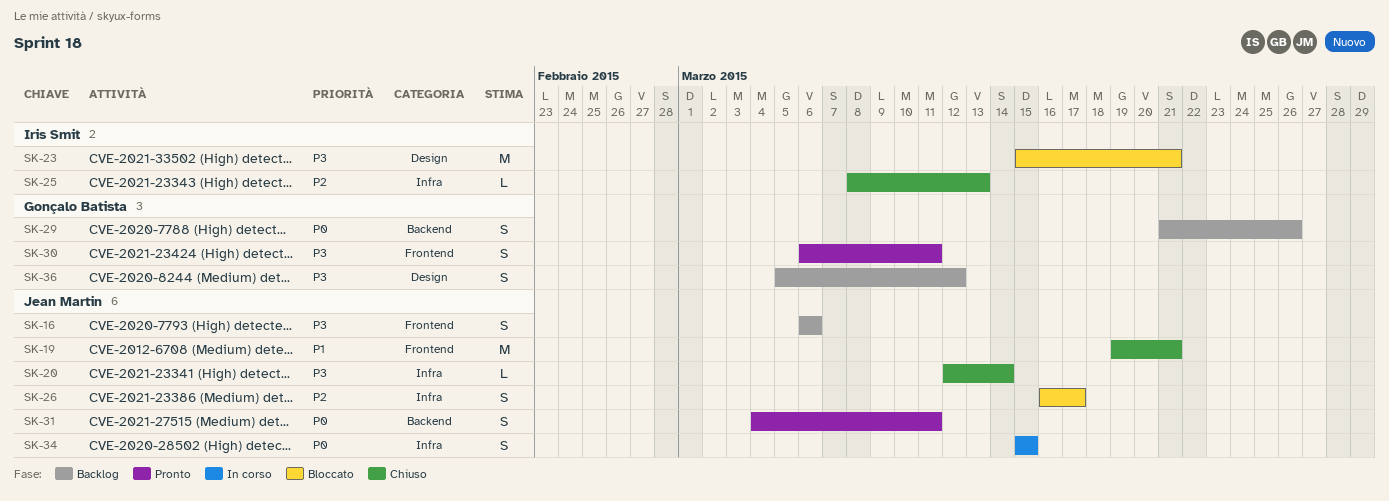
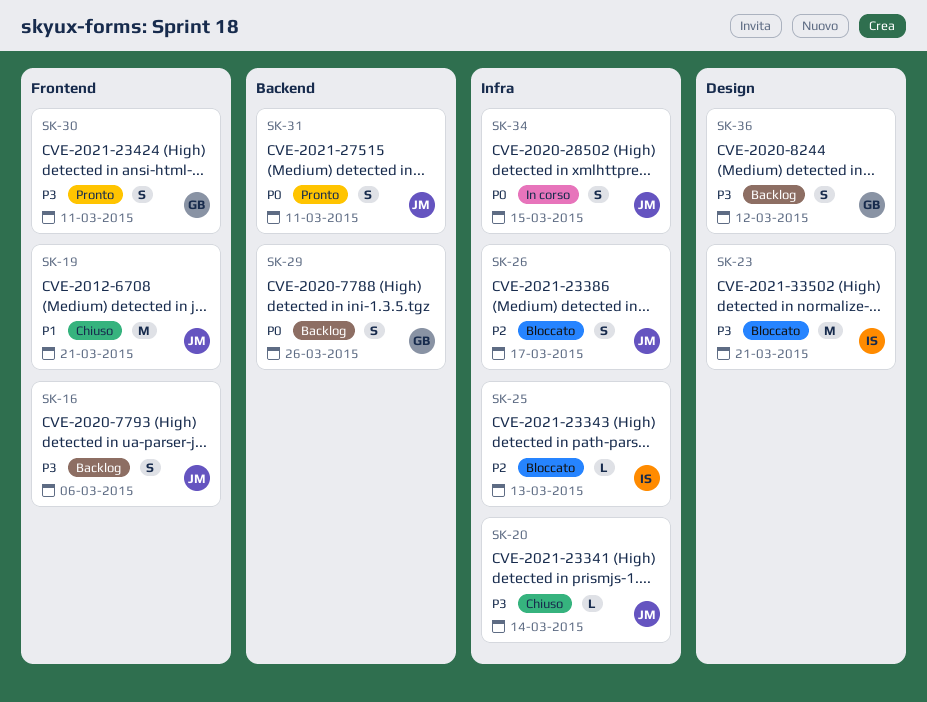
SK-25, status: Chiuso -> Bloccato

